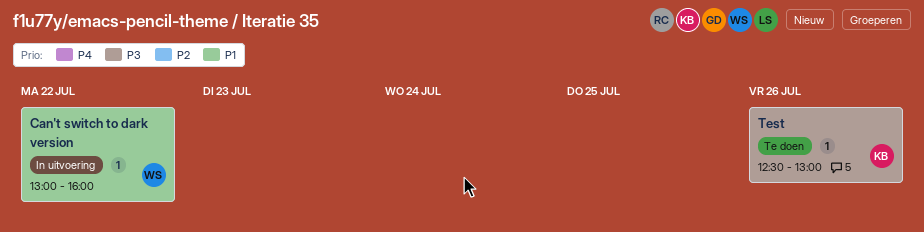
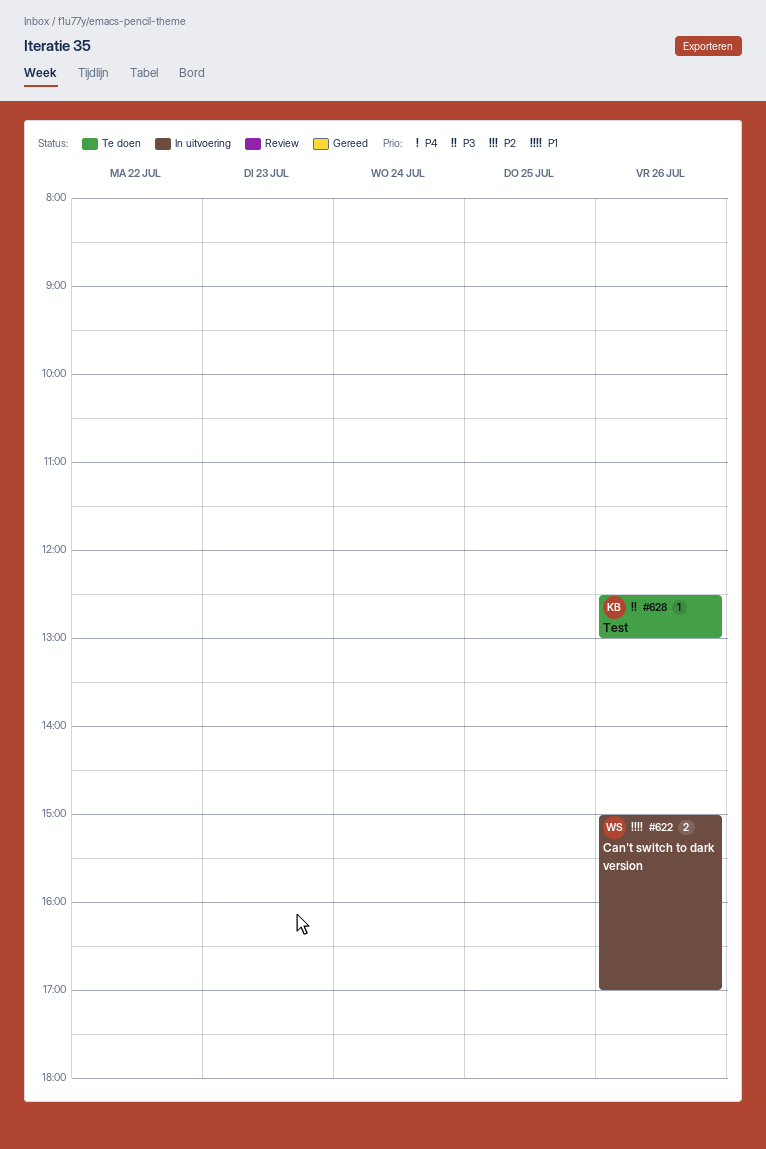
Can't switch to dark version, estimate: 1 -> 2
Can't switch to dark version, day: Jul 22 -> Jul 26
Can't switch to dark version, begins: 13:00 -> 15:00
Can't switch to dark version, ends: 16:00 -> 17:00

